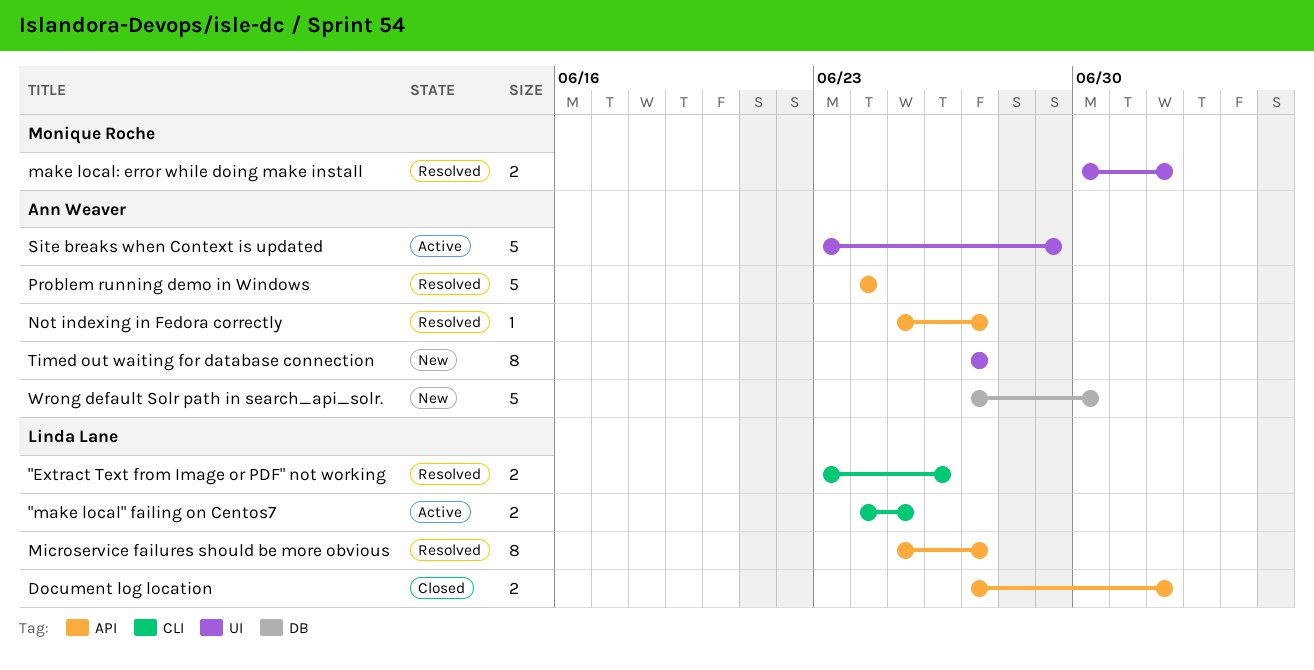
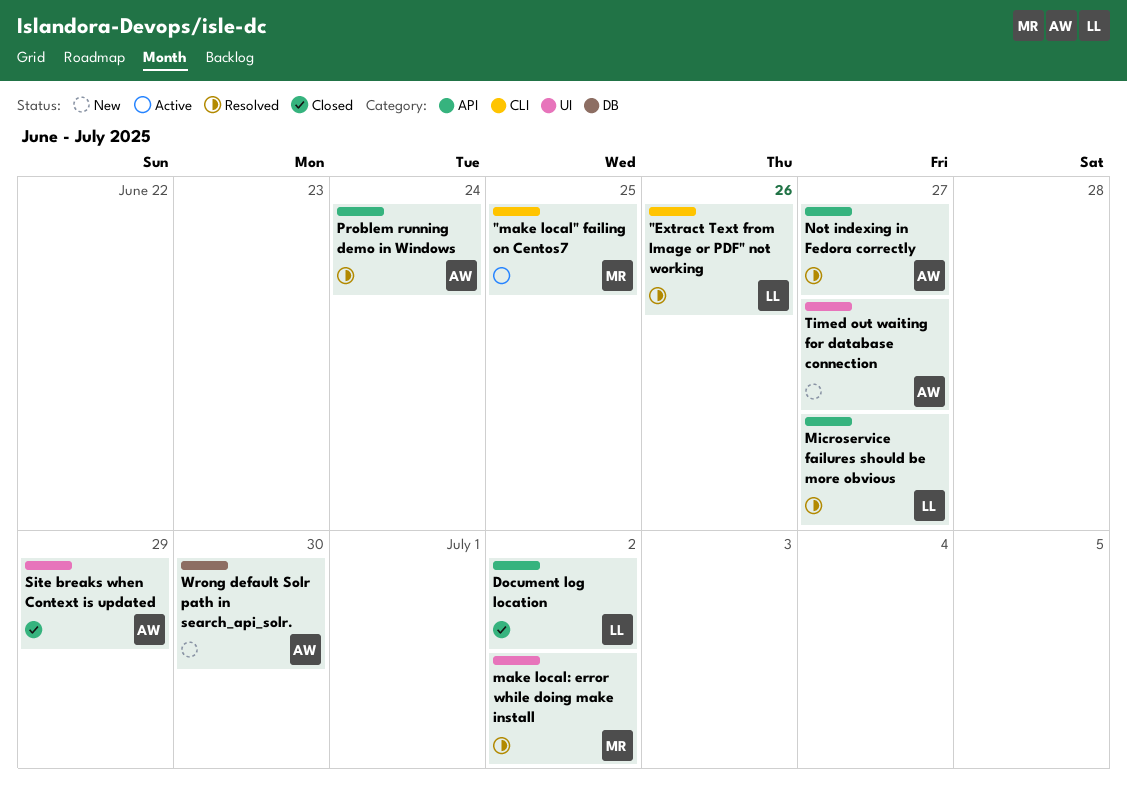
"make local" failing on Centos7, owner: Linda Lane -> Monique Roche
Site breaks when Context is updated, status: Active -> Closed

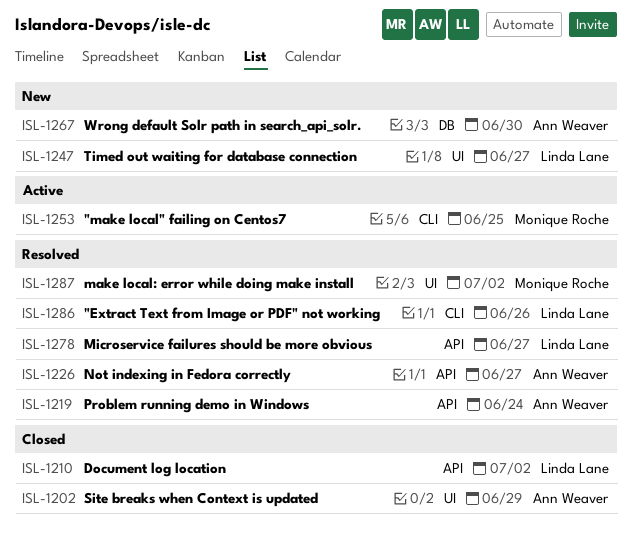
Timed out waiting for database connection, owner: Ann Weaver -> Linda Lane

